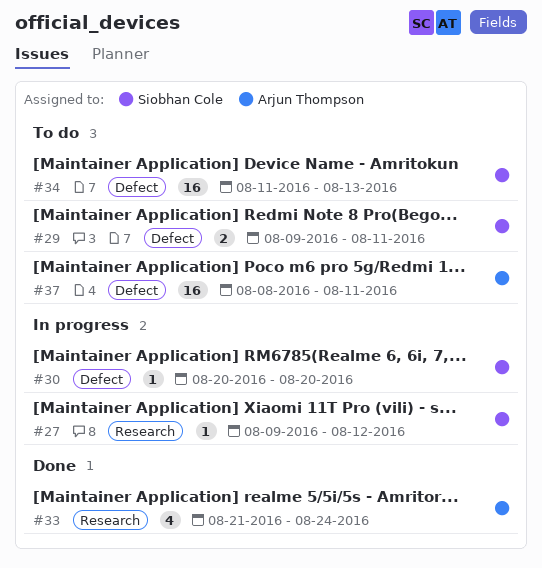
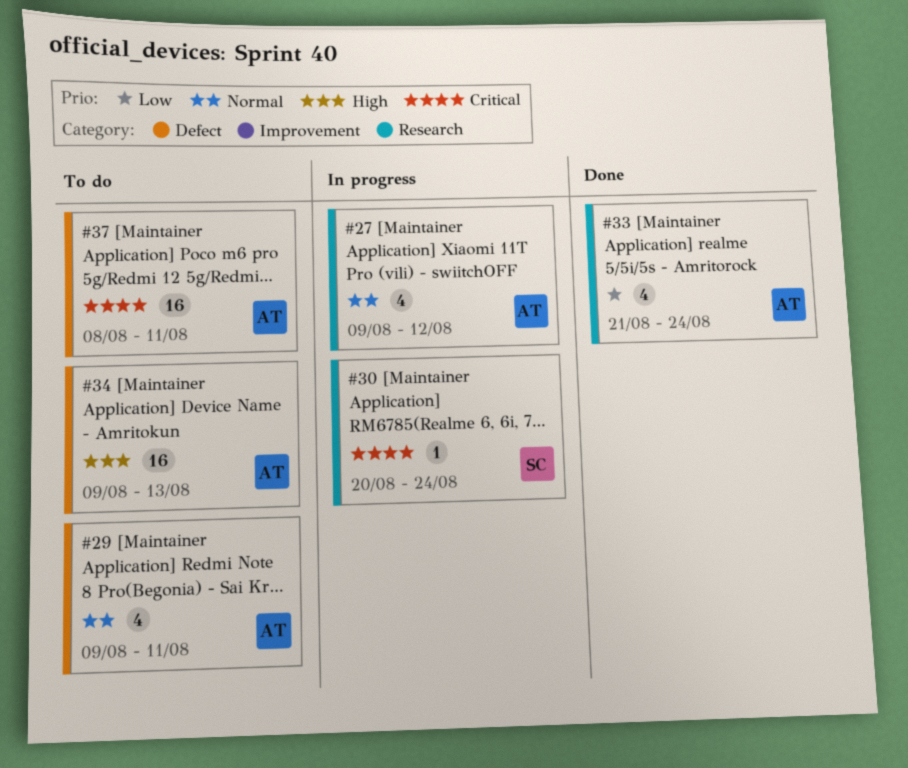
#27, owner: Siobhan Cole -> Arjun Thompson
#27, estimate: 1 -> 4
#29, owner: Siobhan Cole -> Arjun Thompson
#29, estimate: 2 -> 4
#30, label: Defect -> Research
#30, due: Aug 20 -> Aug 24
#34, owner: Siobhan Cole -> Arjun Thompson
#34, start: Aug 11 -> Aug 9

